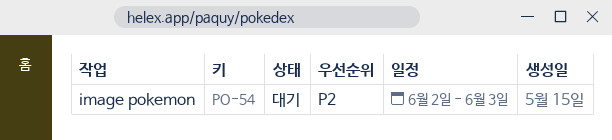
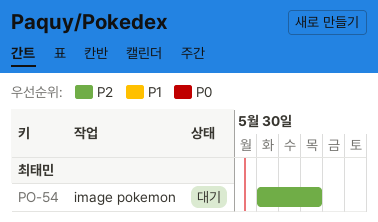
PO-54, start: Jun 2 -> May 31
PO-54, due: Jun 3 -> Jun 2

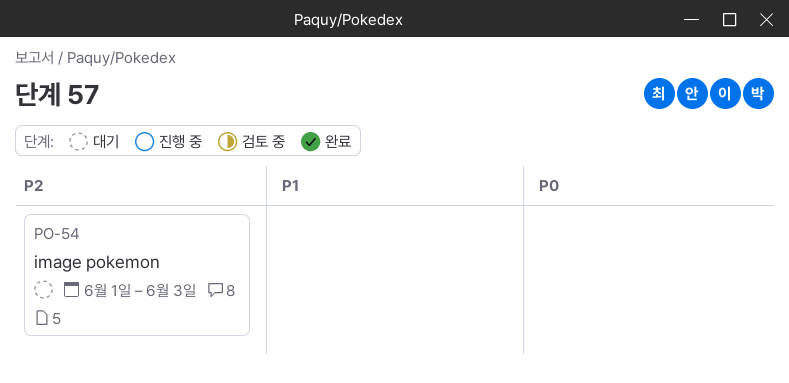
PO-54, start: May 31 -> Jun 1
PO-54, due: Jun 2 -> Jun 3

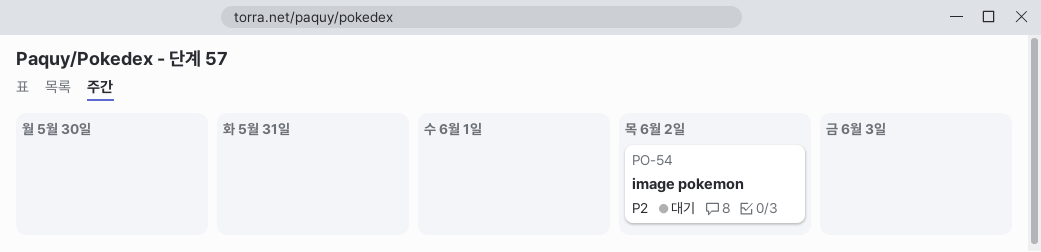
PO-54, due: Jun 3 -> Jun 2

